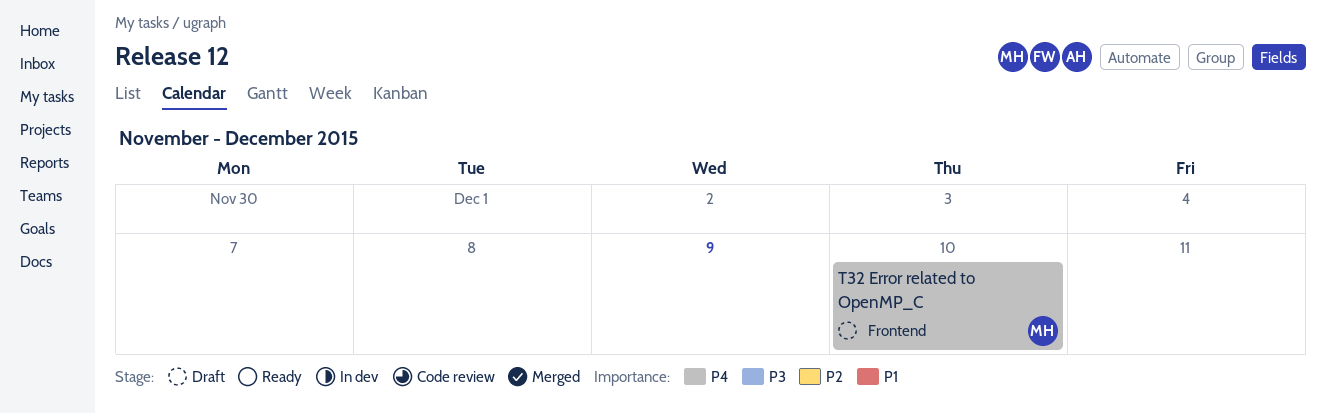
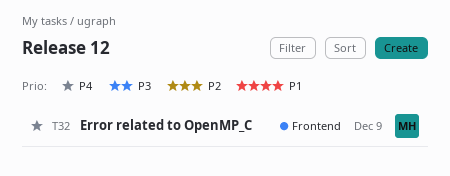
T32, due: Dec 10 -> Dec 9

